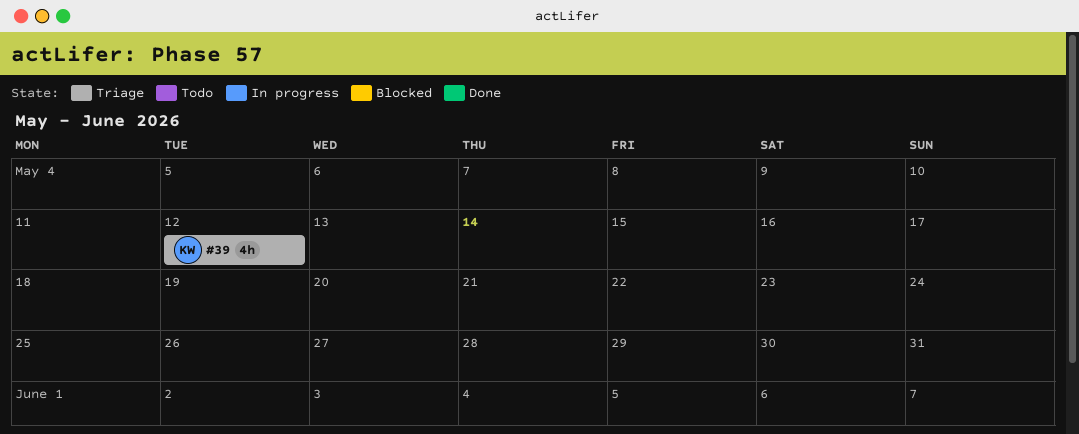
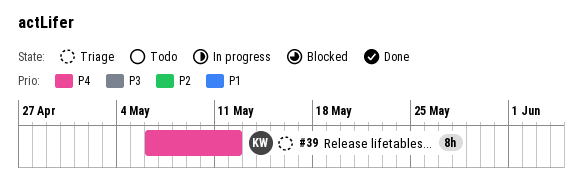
#39, estimate: 4h -> 8h
#39, start: May 12 -> May 6

